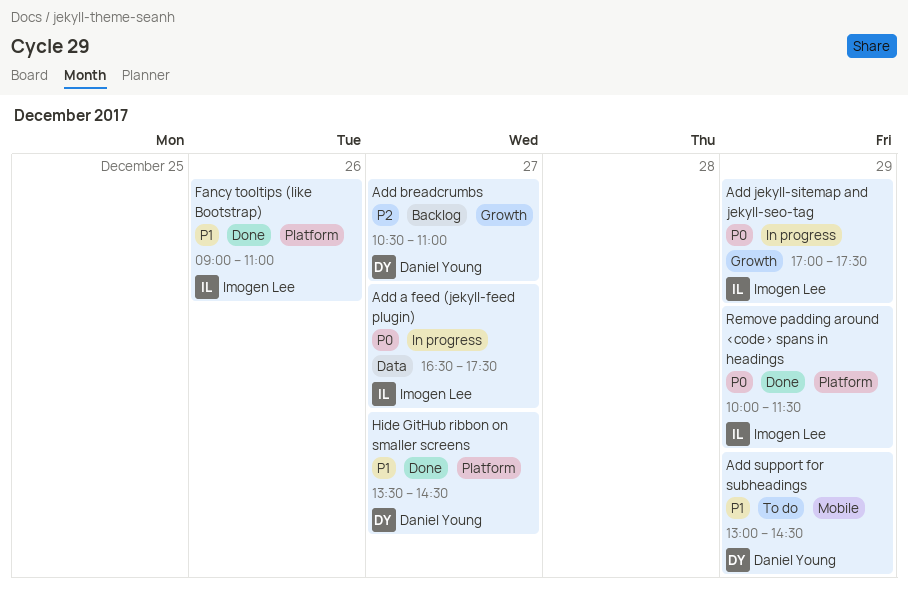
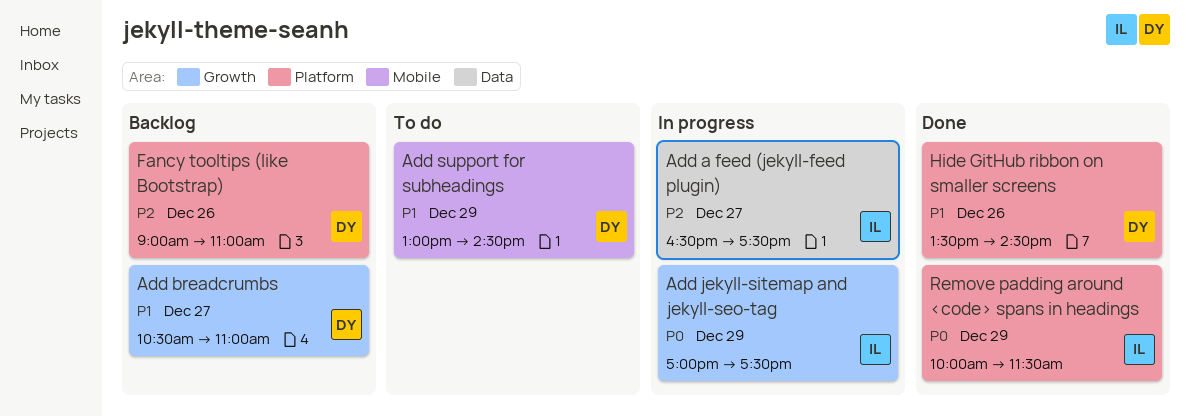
Add a feed (jekyll-feed plugin), priority: P0 -> P2
Add breadcrumbs, priority: P2 -> P1
Fancy tooltips (like Bootstrap), status: Done -> Backlog
Fancy tooltips (like Bootstrap), owner: Imogen Lee -> Daniel Young
Fancy tooltips (like Bootstrap), priority: P1 -> P2
Hide GitHub ribbon on smaller screens, day: Dec 27 -> Dec 26

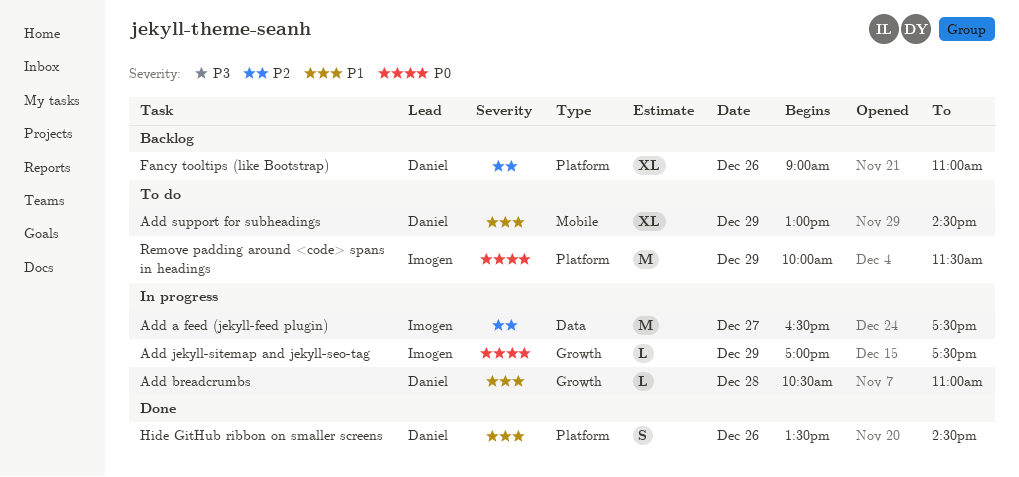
Add breadcrumbs, status: Backlog -> In progress
Add breadcrumbs, day: Dec 27 -> Dec 28
Remove padding around <code> spans in headings, status: Done -> To do

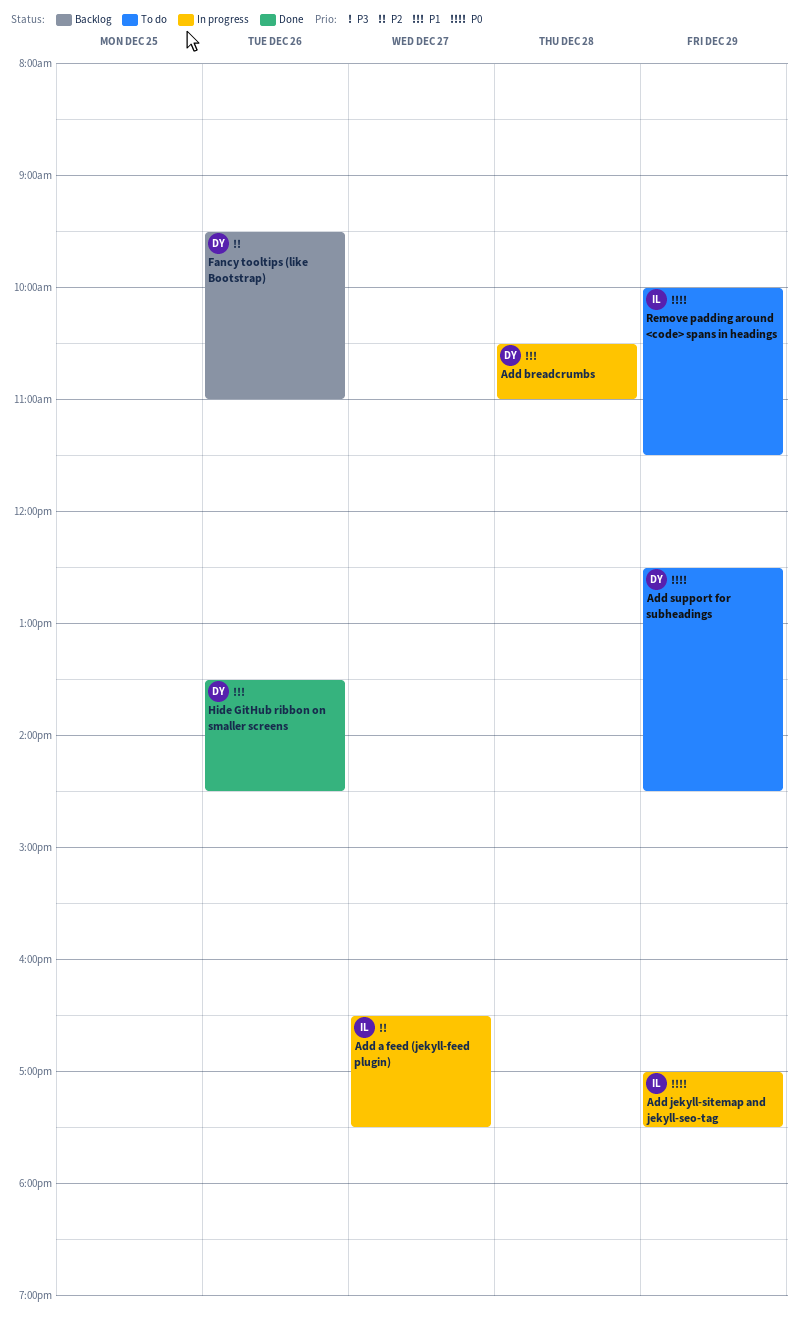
Add support for subheadings, priority: P1 -> P0
Add support for subheadings, begins: 13:00 -> 12:30
Fancy tooltips (like Bootstrap), begins: 09:00 -> 09:30

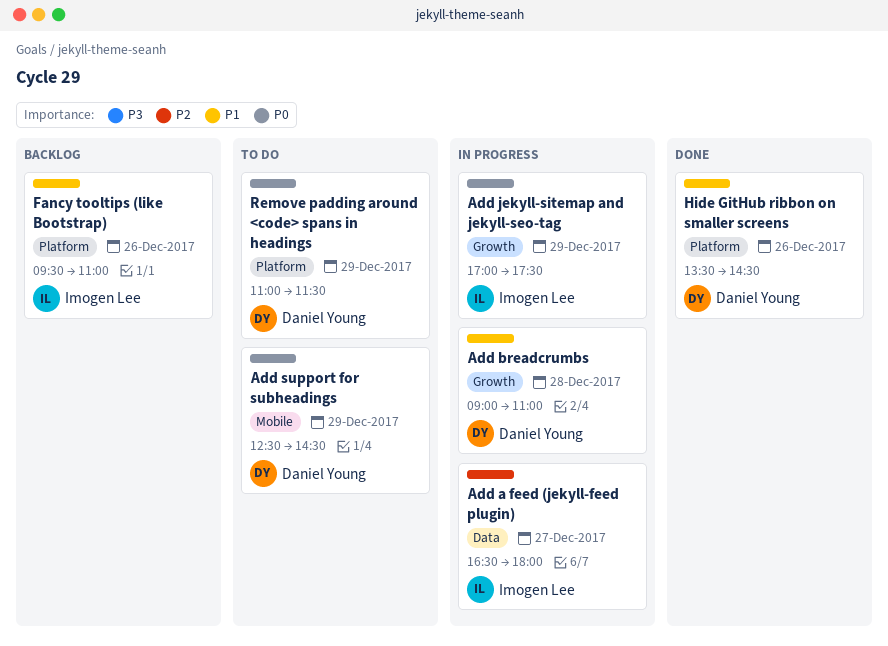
Add a feed (jekyll-feed plugin), ends: 17:30 -> 18:00
Add breadcrumbs, begins: 10:30 -> 09:00
Fancy tooltips (like Bootstrap), owner: Daniel Young -> Imogen Lee
Fancy tooltips (like Bootstrap), priority: P2 -> P1
Remove padding around <code> spans in headings, owner: Imogen Lee -> Daniel Young
Remove padding around <code> spans in headings, begins: 10:00 -> 11:00

